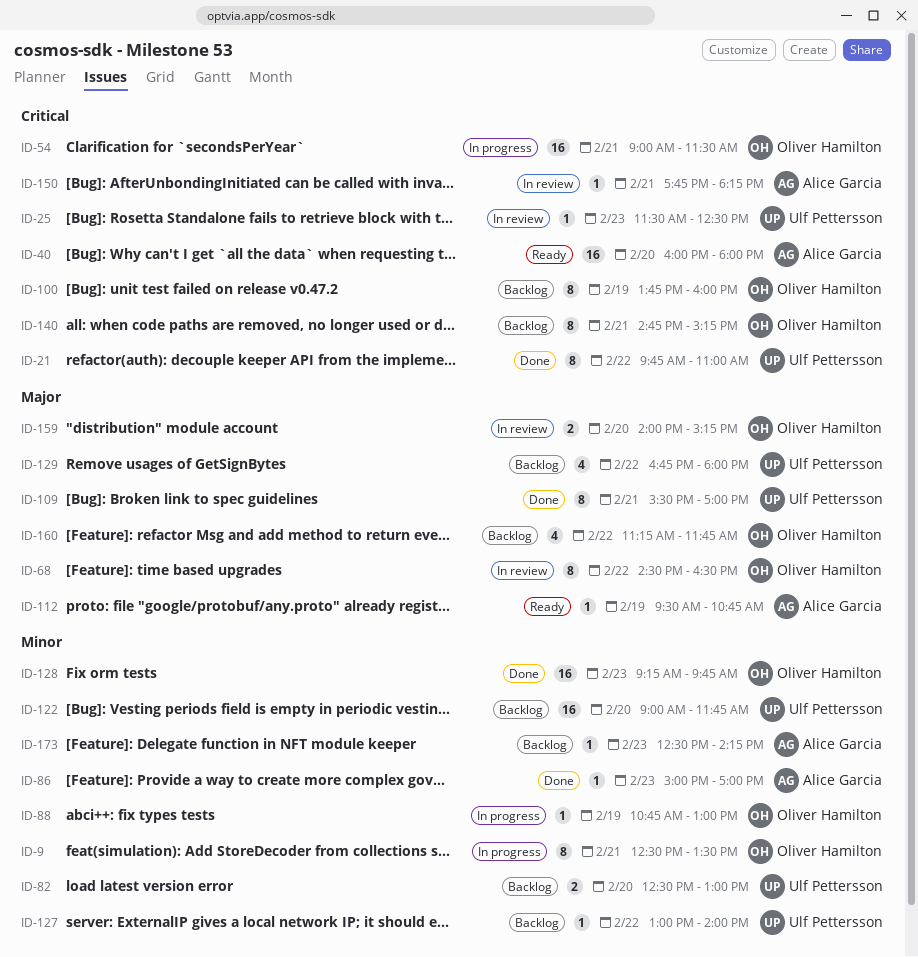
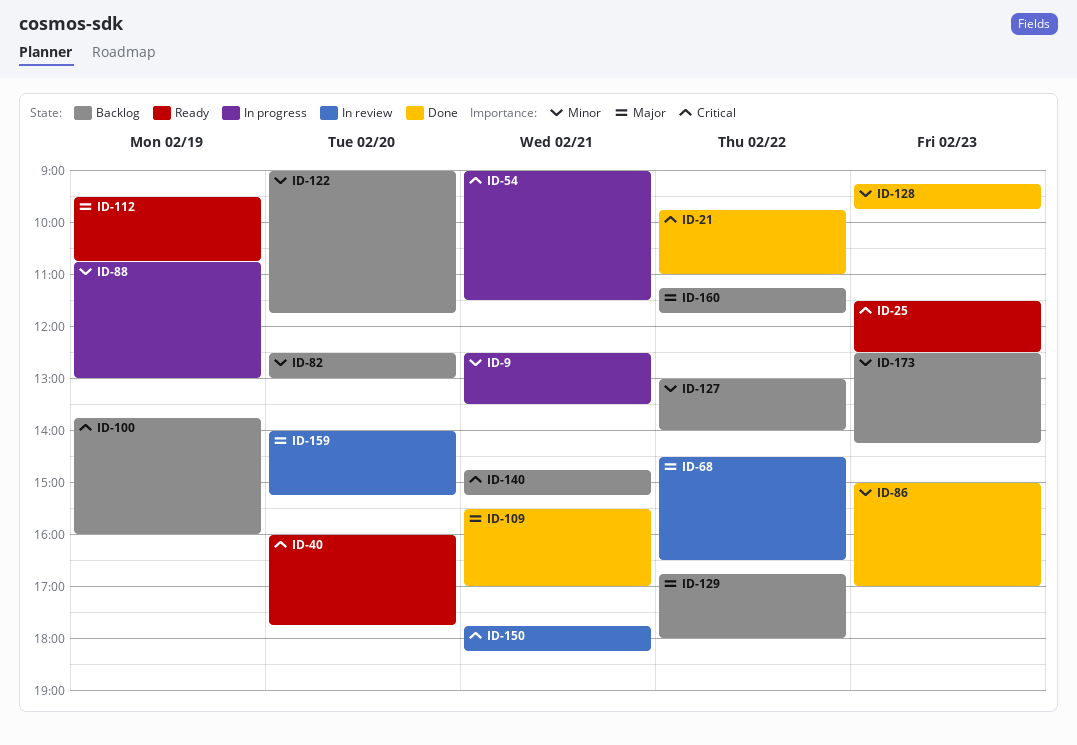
ID-25, status: In review -> Ready
ID-40, ends: 18:00 -> 17:45

